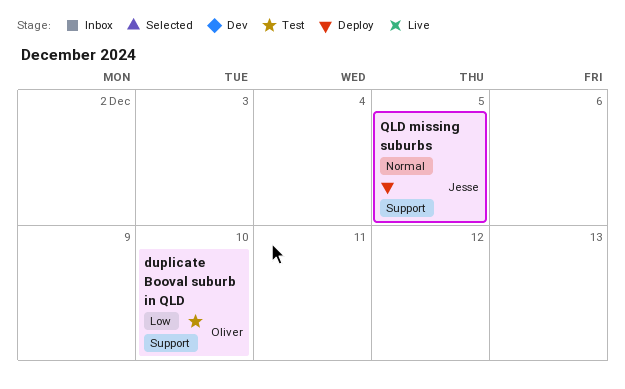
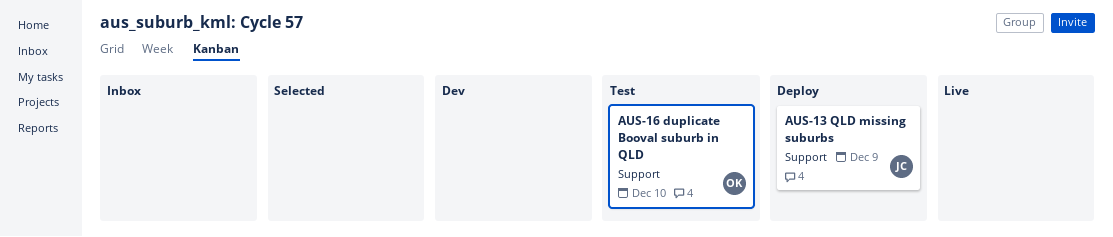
QLD missing suburbs, due: Dec 5 -> Dec 9

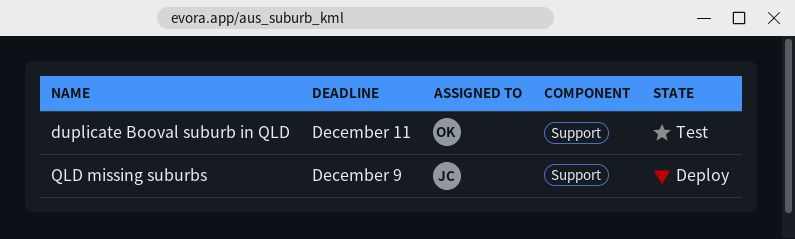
duplicate Booval suburb in QLD, due: Dec 10 -> Dec 11

